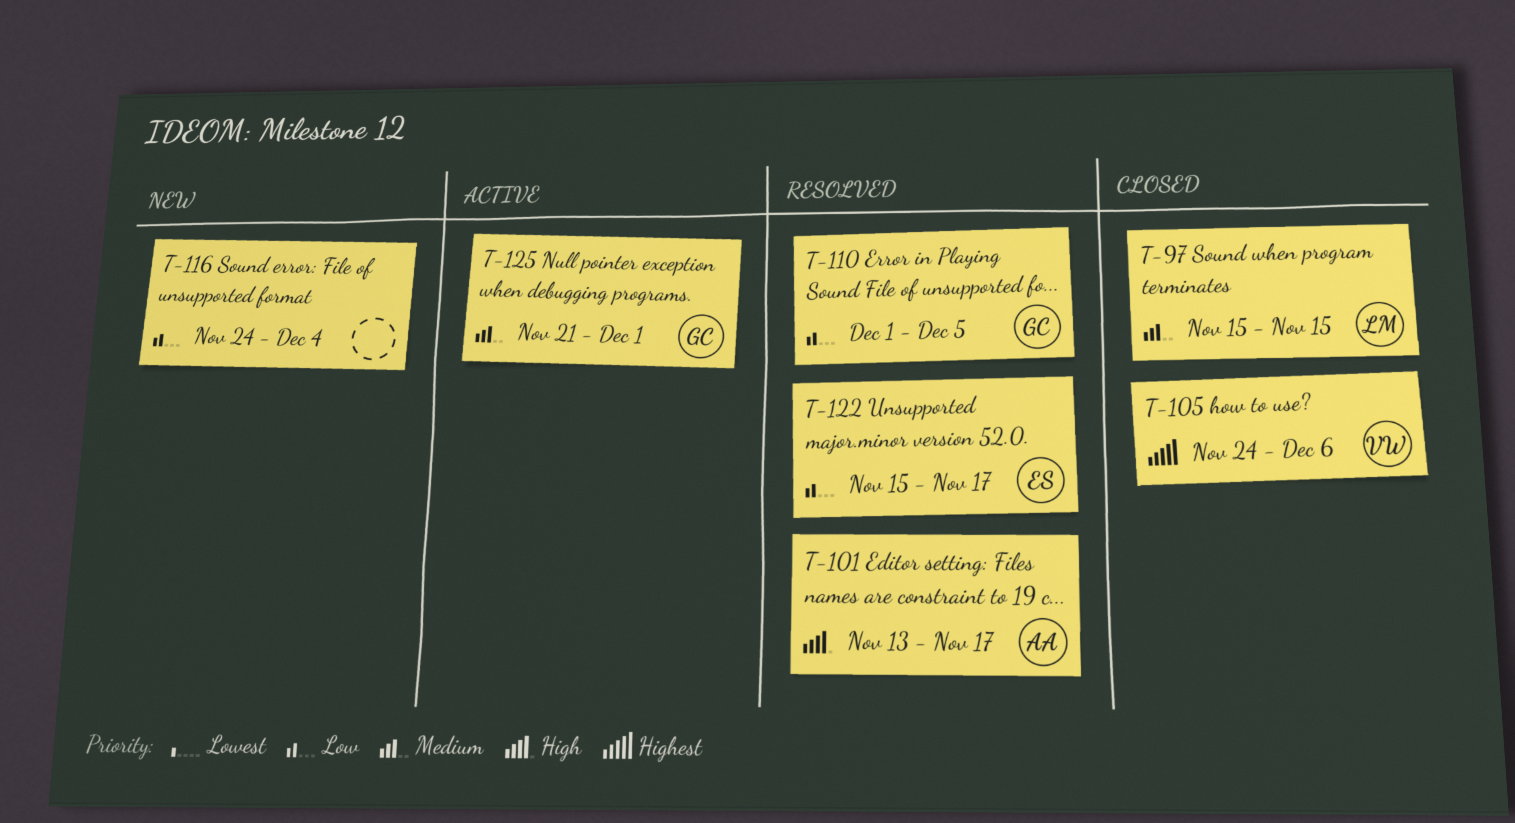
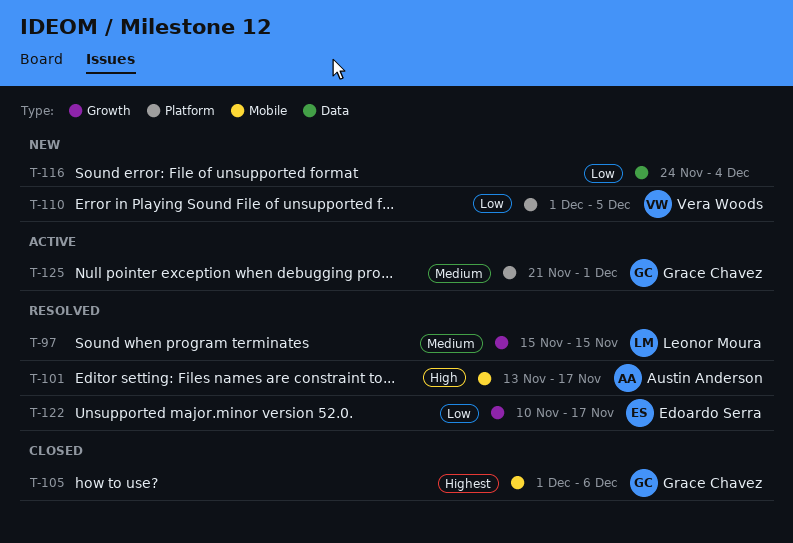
T-97, status: Closed -> Resolved
T-105, owner: Vera Woods -> Grace Chavez
T-105, start: Nov 24 -> Dec 1
T-110, status: Resolved -> New
T-110, owner: Grace Chavez -> Vera Woods
T-122, start: Nov 15 -> Nov 10

